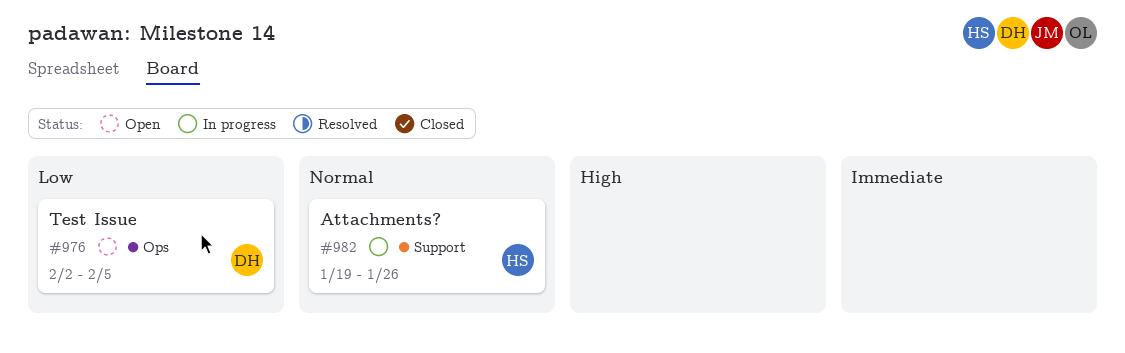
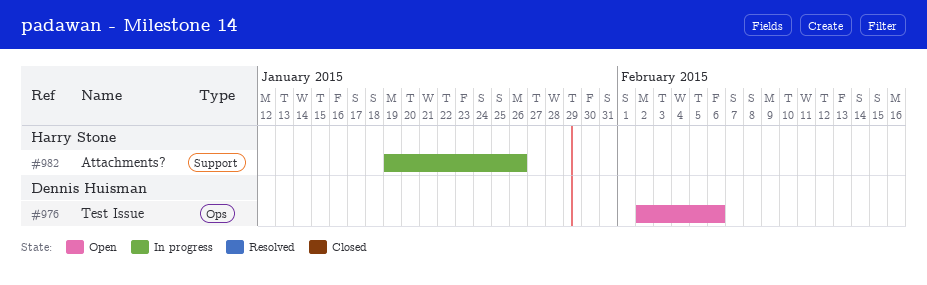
#976, due: Feb 5 -> Feb 6

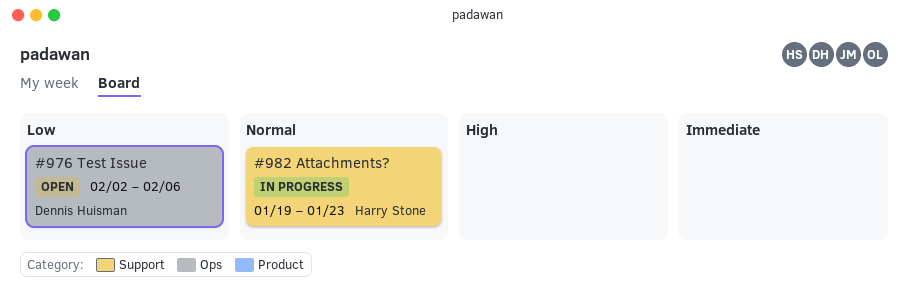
#982, due: Jan 26 -> Jan 23

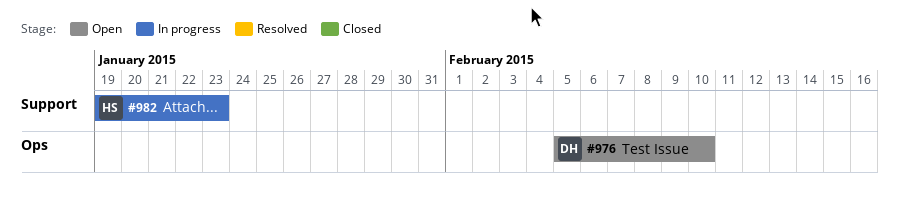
#976, start: Feb 2 -> Feb 5
#976, due: Feb 6 -> Feb 10

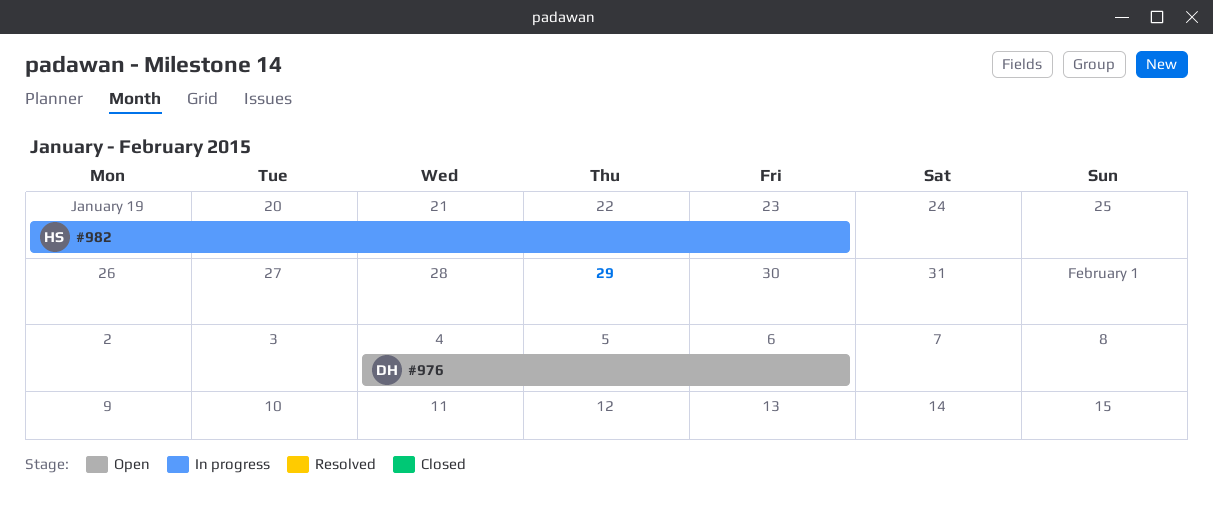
#976, start: Feb 5 -> Feb 4
#976, due: Feb 10 -> Feb 6

